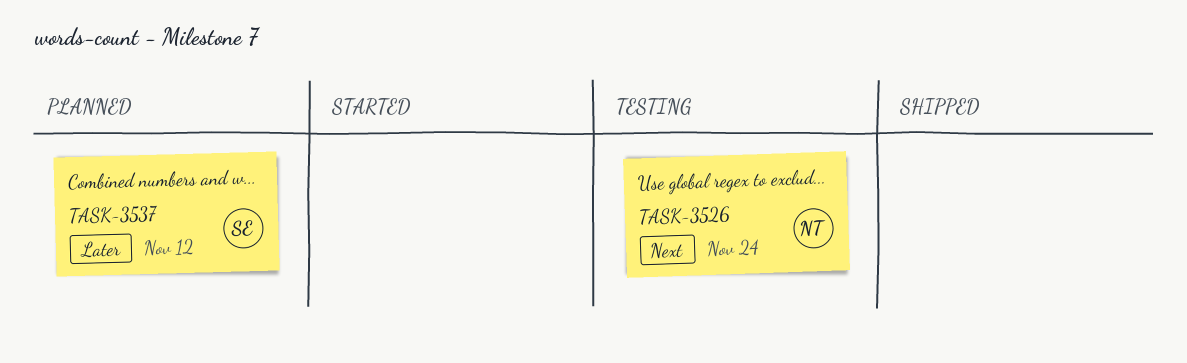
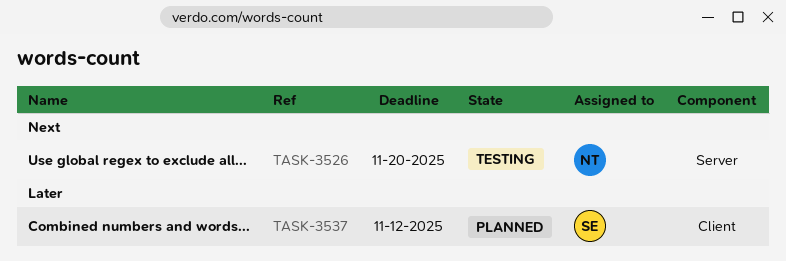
TASK-3526, due: Nov 24 -> Nov 20

